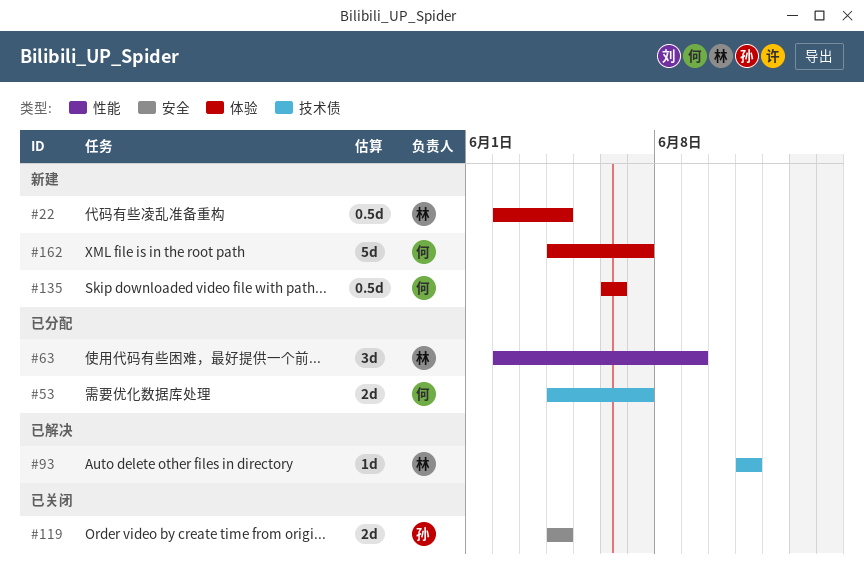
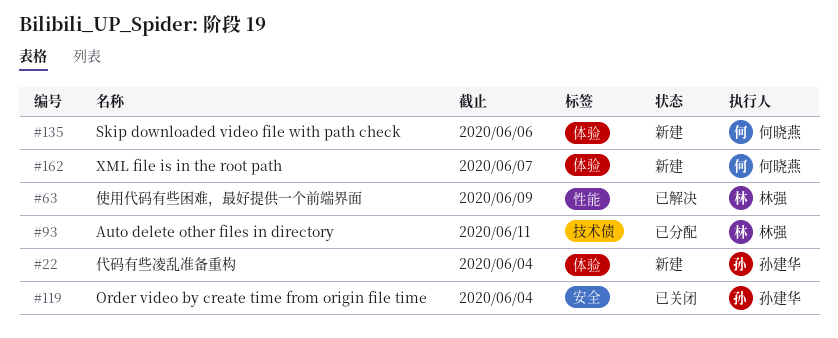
#22, owner: 林强 -> 孙建华
#53: present -> none
#63, status: 已分配 -> 已解决
#93, status: 已解决 -> 已分配

